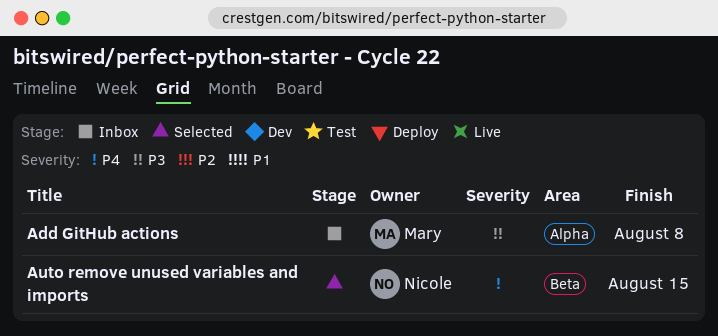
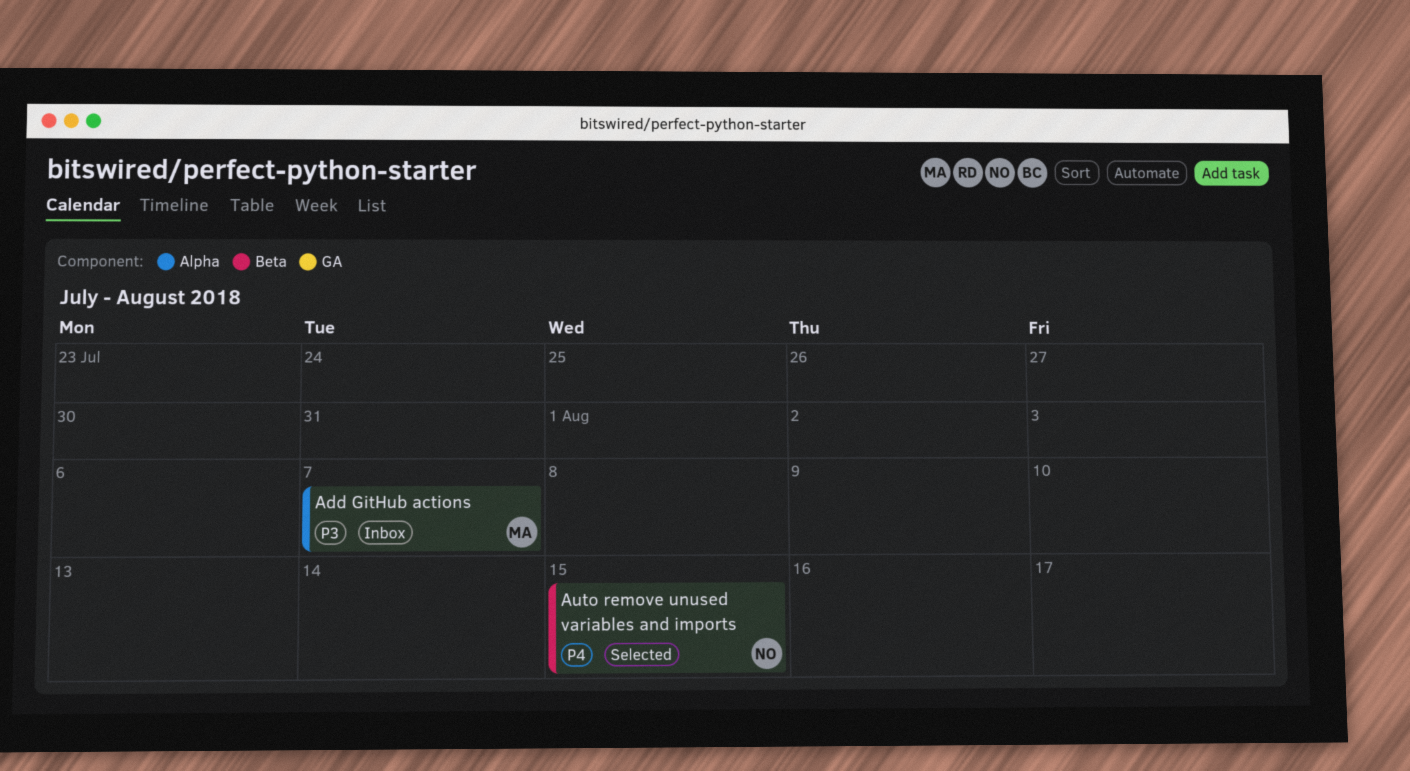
Add GitHub actions, due: Aug 8 -> Aug 7

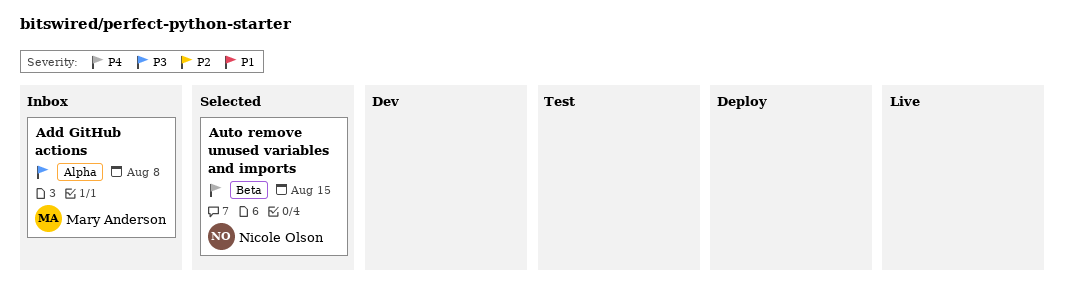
Add GitHub actions, due: Aug 7 -> Aug 8

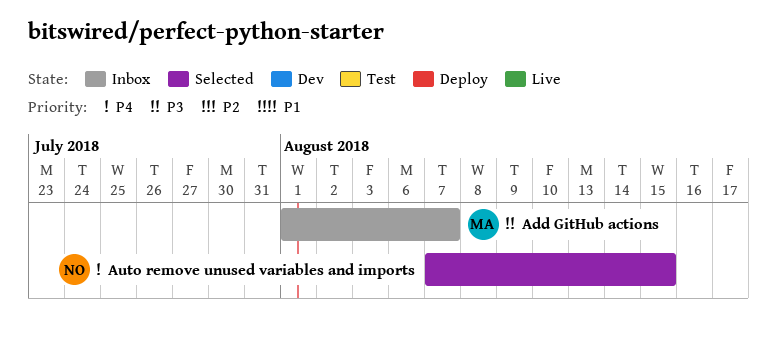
Add GitHub actions, due: Aug 8 -> Aug 7

